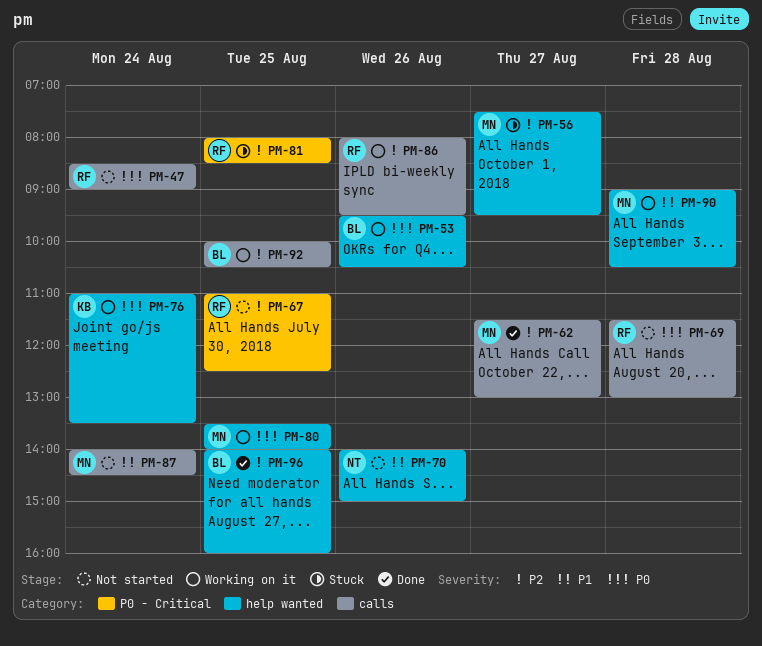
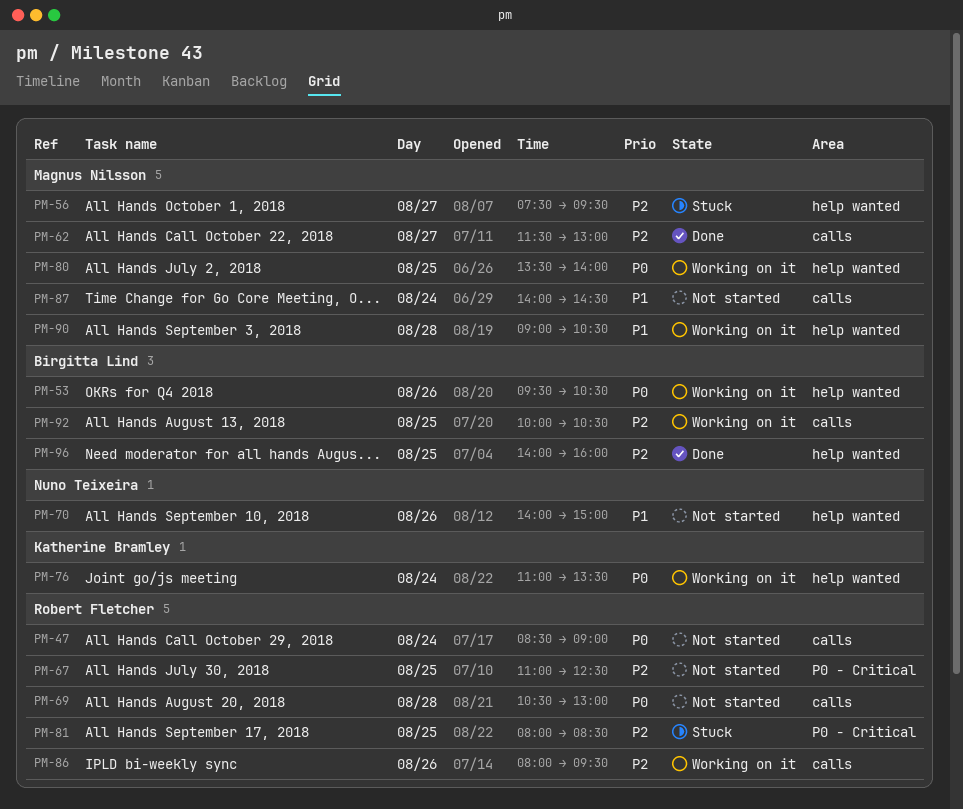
PM-69, begins: 11:30 -> 10:30

